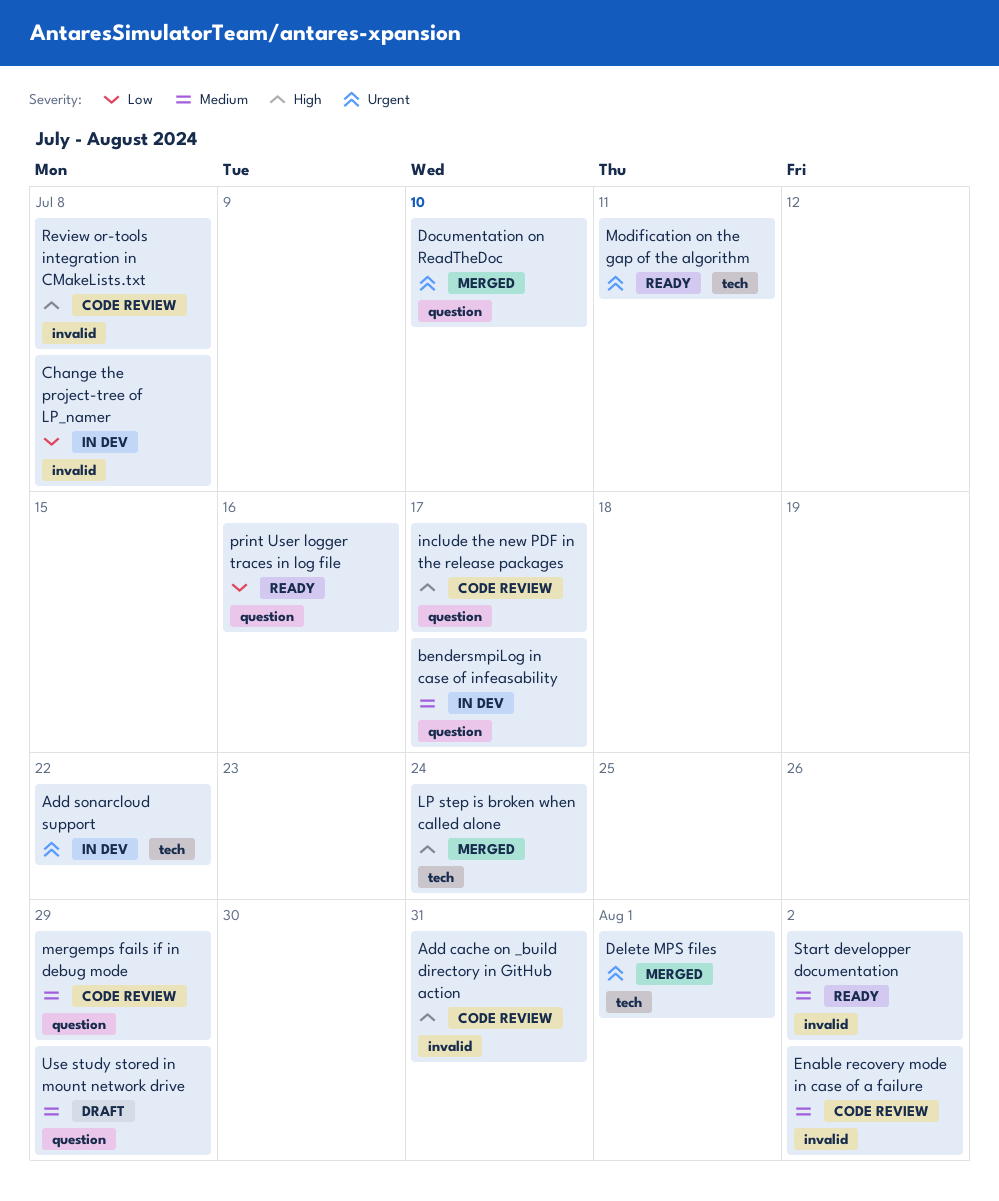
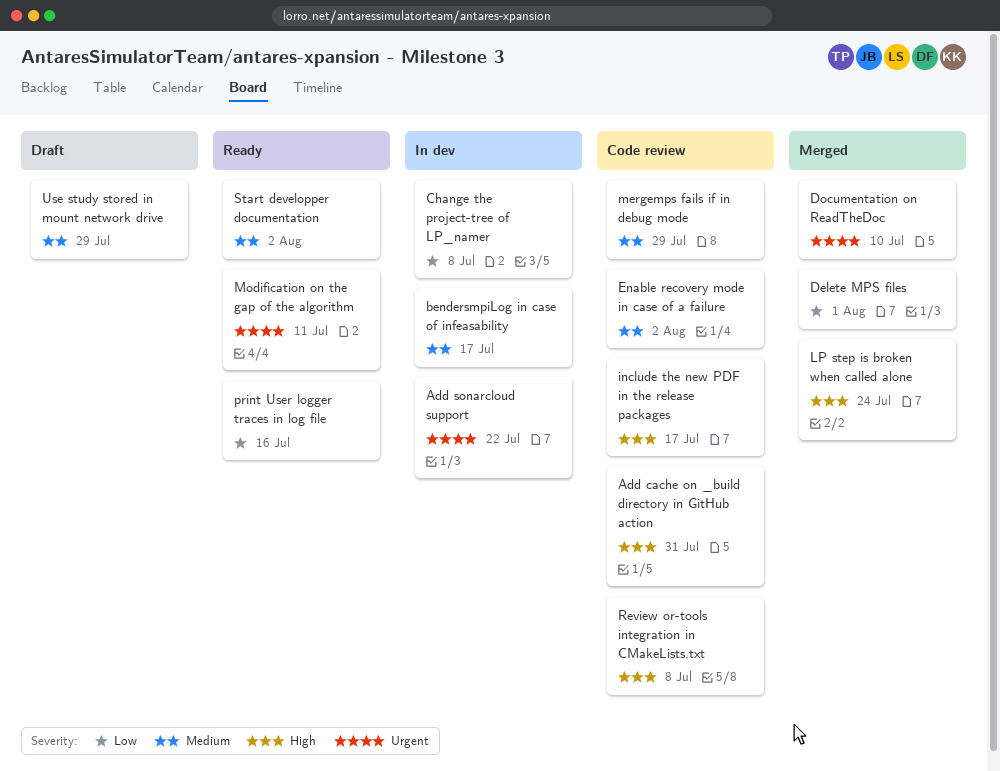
Delete MPS files, priority: Urgent -> Low

